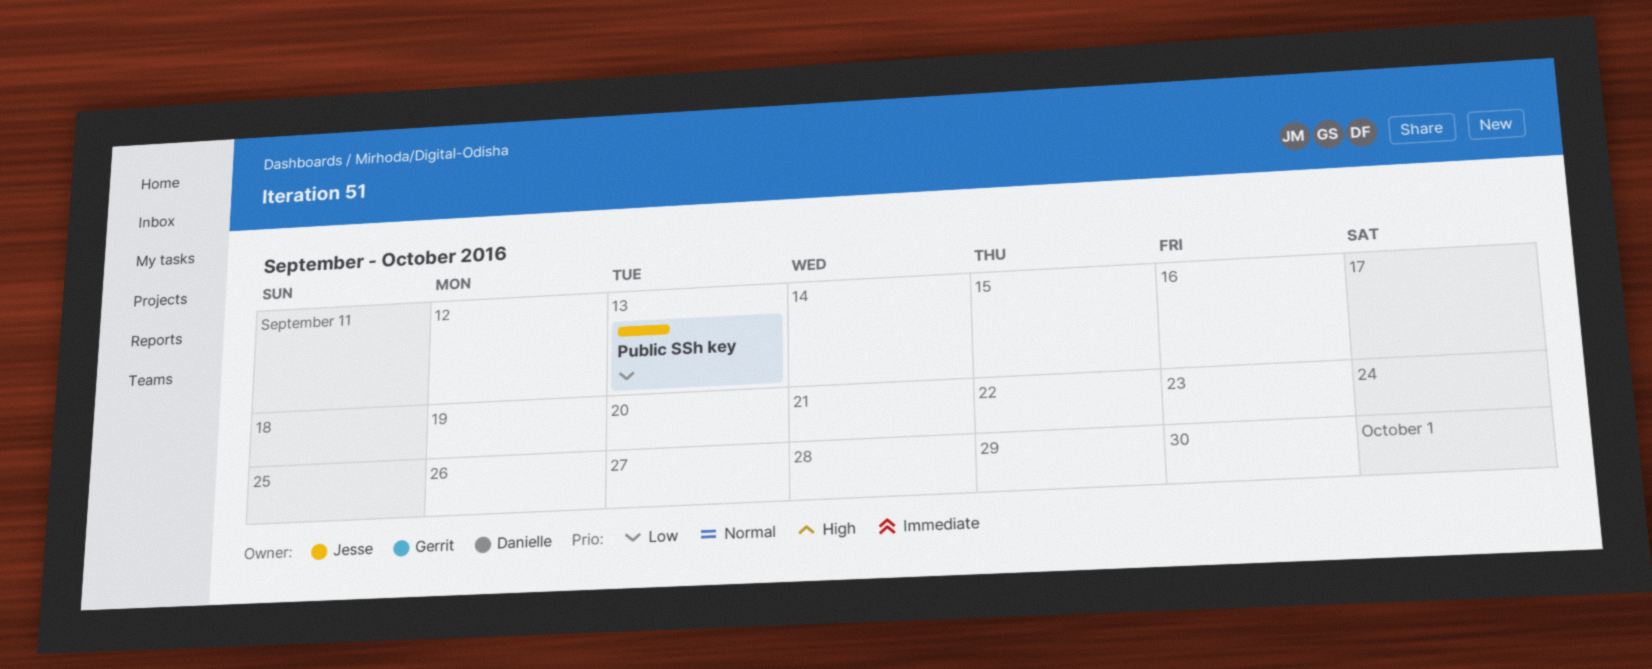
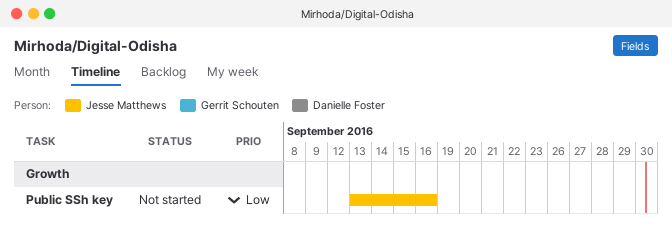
Public SSh key, due: Sep 13 -> Sep 16

